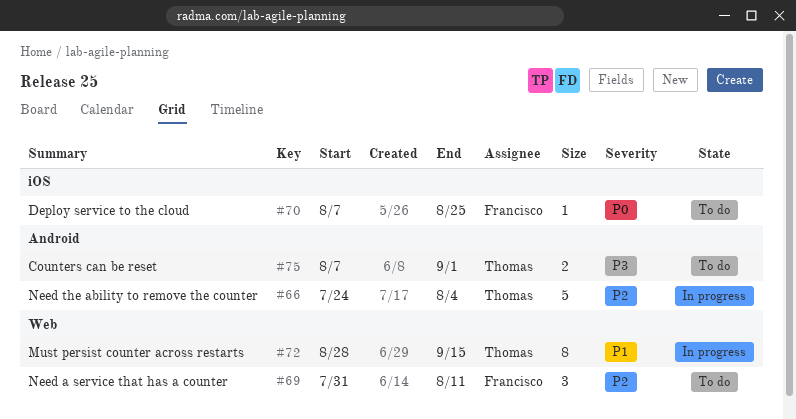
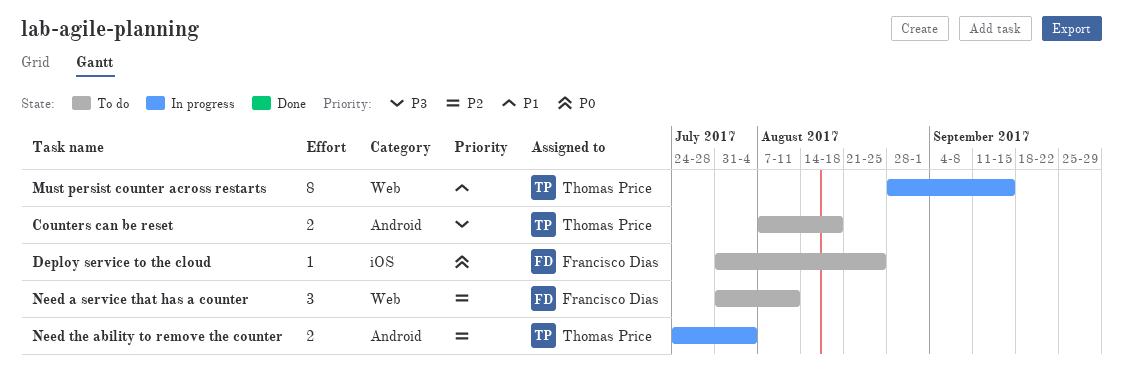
Counters can be reset, due: Sep 1 -> Aug 18
Deploy service to the cloud, start: Aug 7 -> Jul 31
Need the ability to remove the counter, estimate: 5 -> 2

